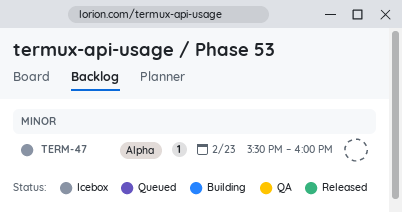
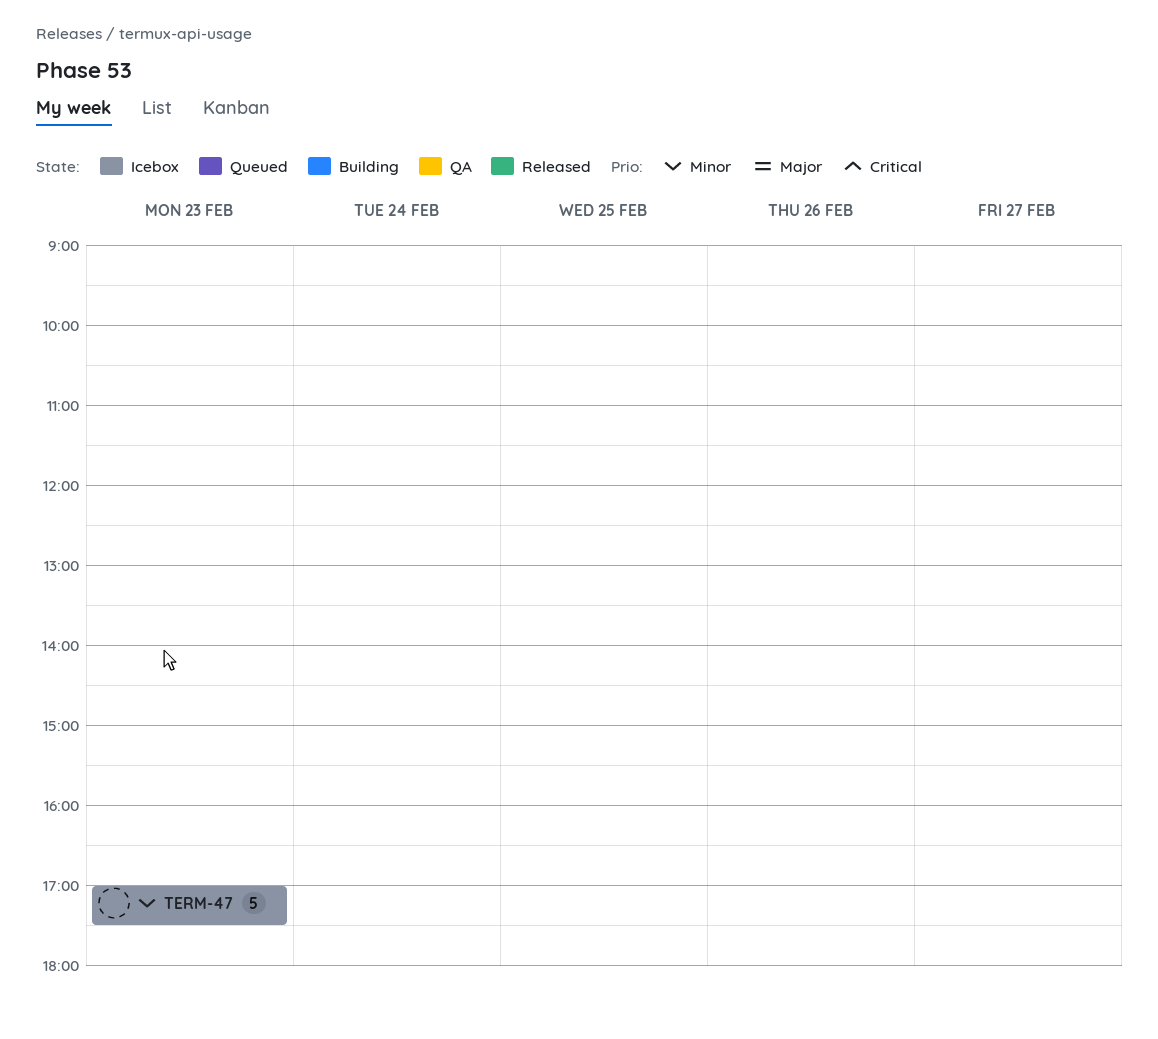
TERM-47, estimate: 1 -> 5
TERM-47, begins: 15:30 -> 17:00
TERM-47, ends: 16:00 -> 17:30

